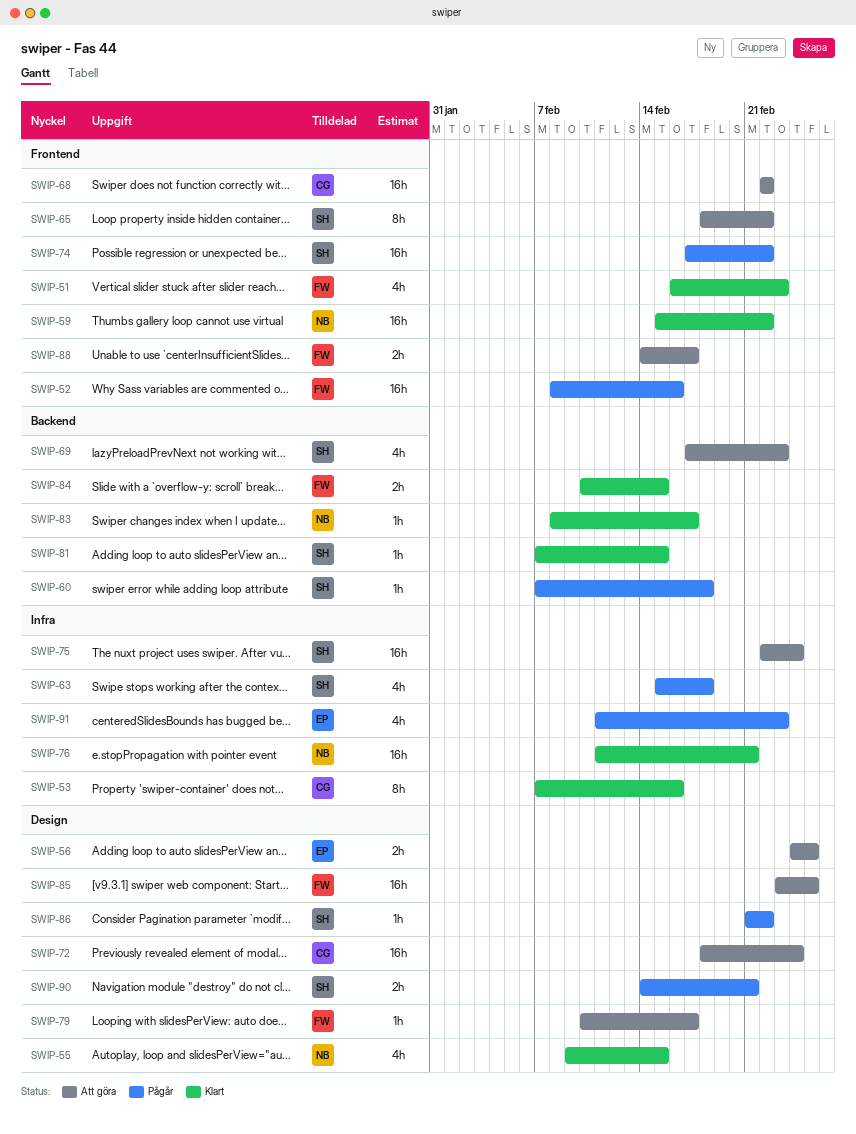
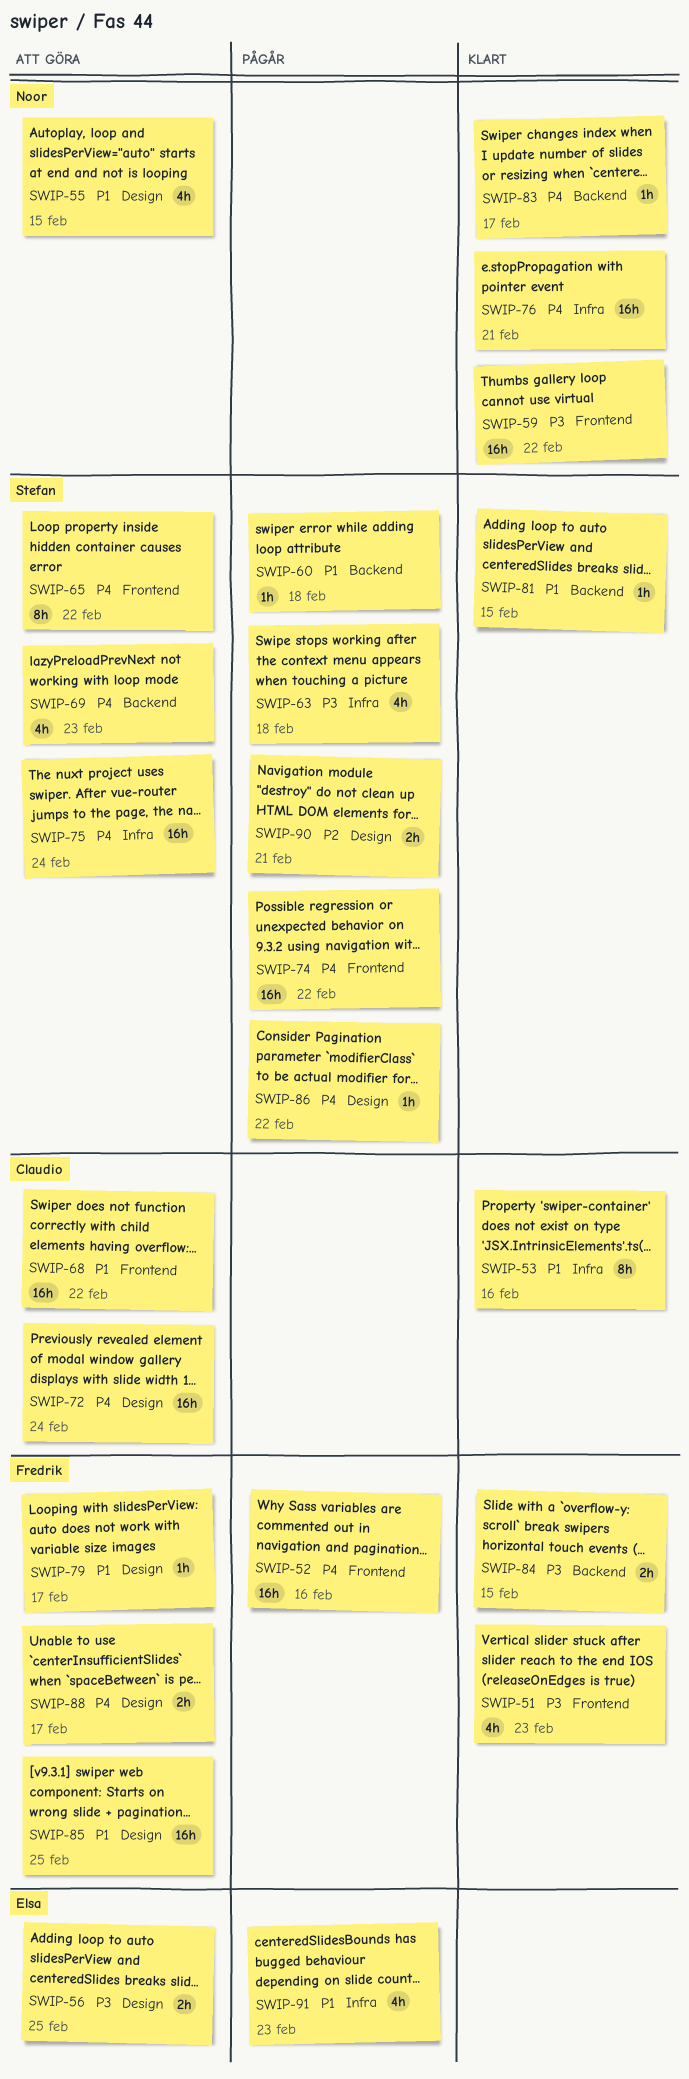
SWIP-55, status: Klart -> Att göra
SWIP-88, label: Frontend -> Design

